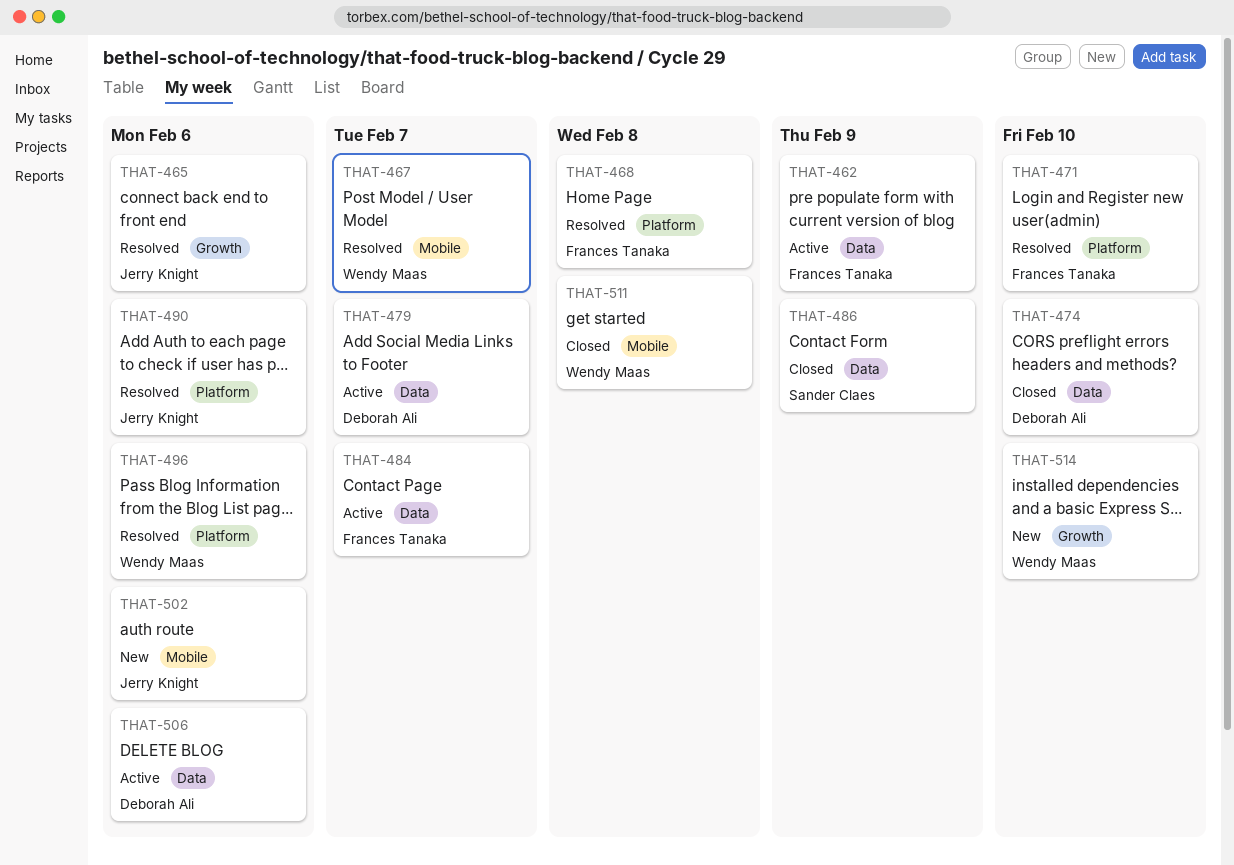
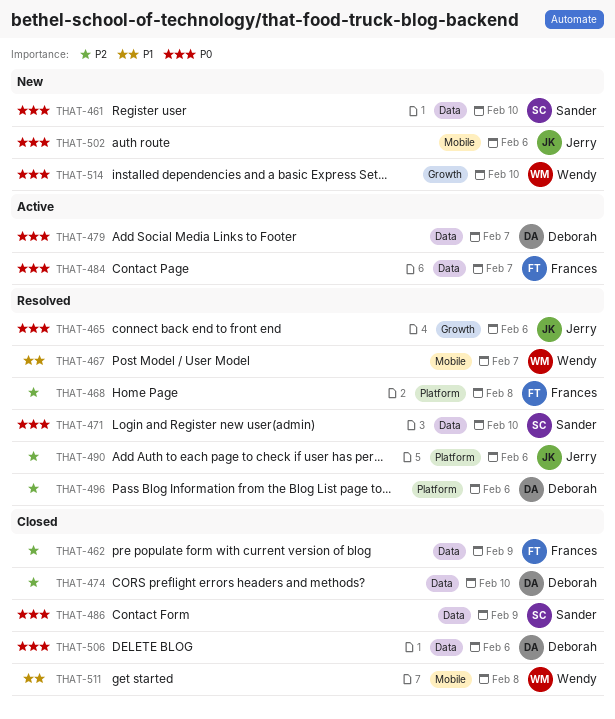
THAT-461: none -> present
THAT-462, status: Active -> Closed
THAT-471, owner: Frances Tanaka -> Sander Claes
THAT-471, label: Platform -> Data
THAT-496, owner: Wendy Maas -> Deborah Ali
THAT-506, status: Active -> Closed

